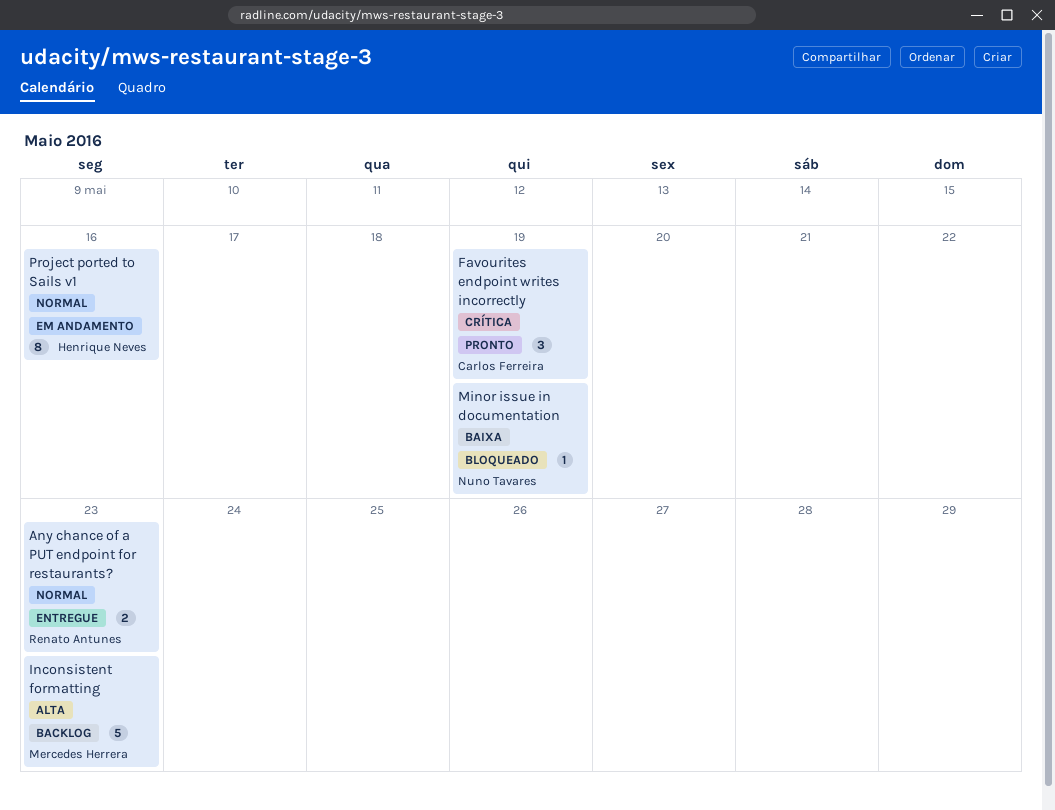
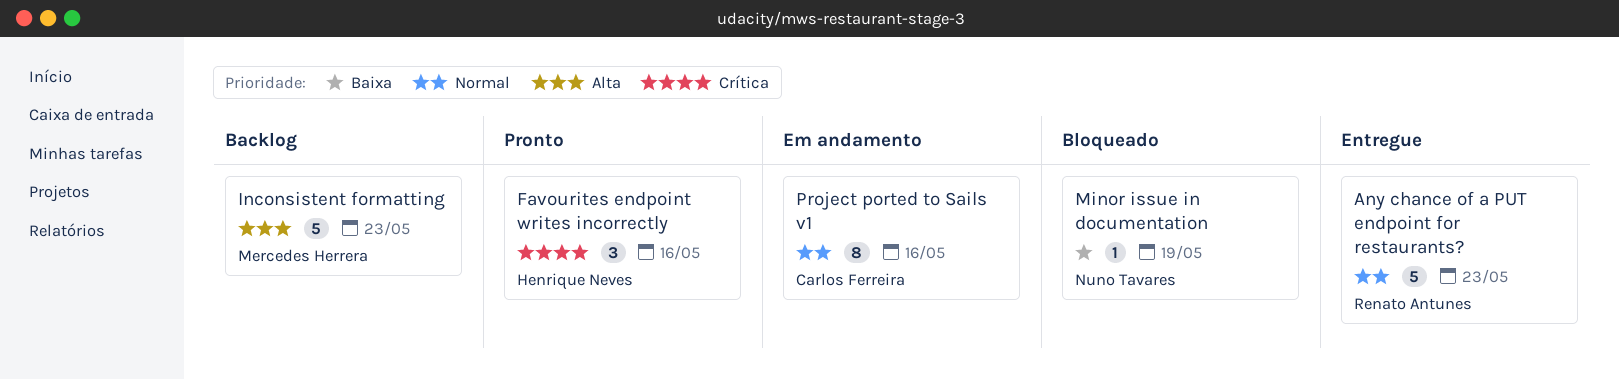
Any chance of a PUT endpoint for restaurants?, estimate: 2 -> 5
Favourites endpoint writes incorrectly, owner: Carlos Ferreira -> Henrique Neves
Favourites endpoint writes incorrectly, due: May 19 -> May 16
Project ported to Sails v1, owner: Henrique Neves -> Carlos Ferreira

